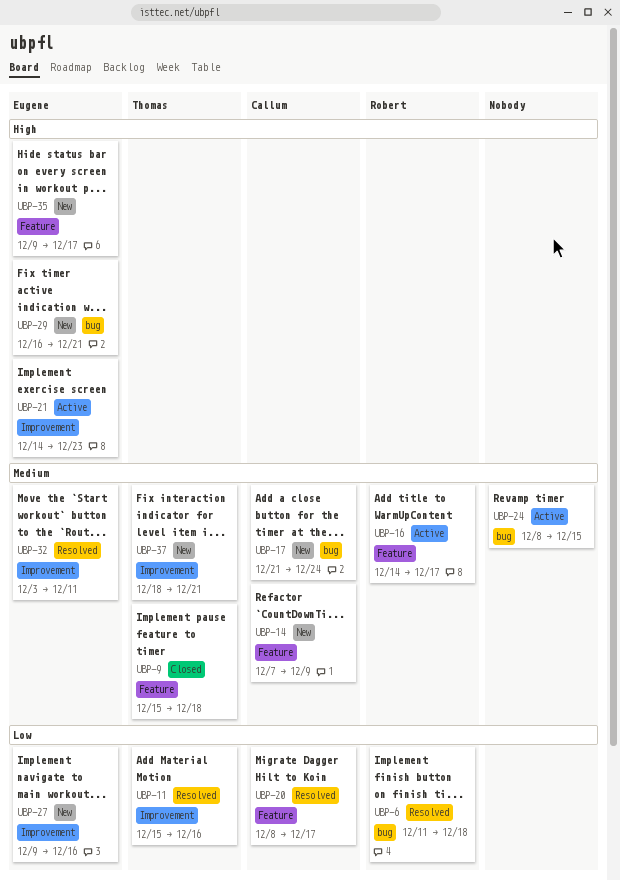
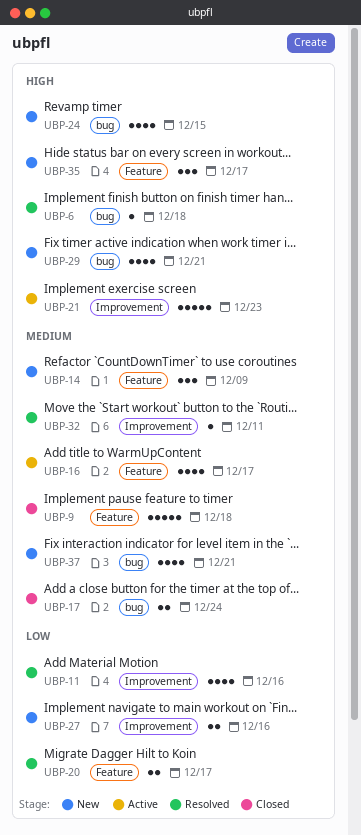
UBP-6, priority: Low -> High
UBP-17, status: New -> Closed
UBP-24, status: Active -> New
UBP-24, priority: Medium -> High
UBP-37, label: Improvement -> bug

